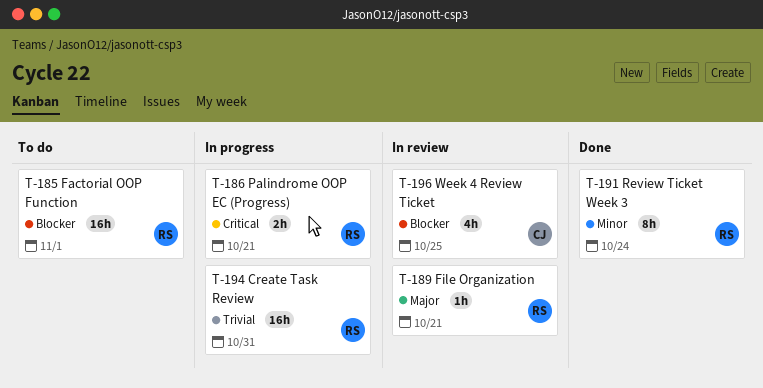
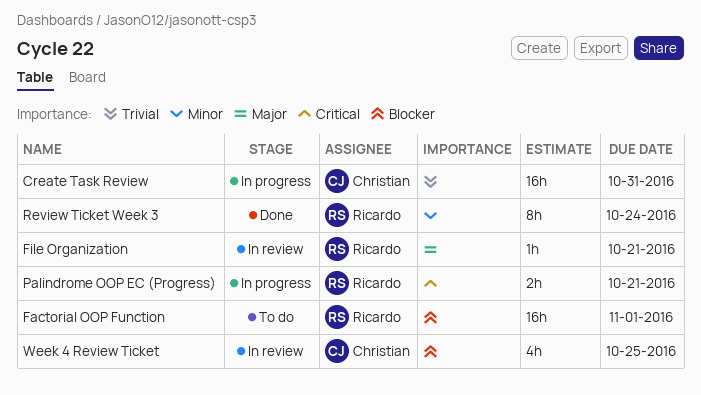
Create Task Review, owner: Ricardo -> Christian

